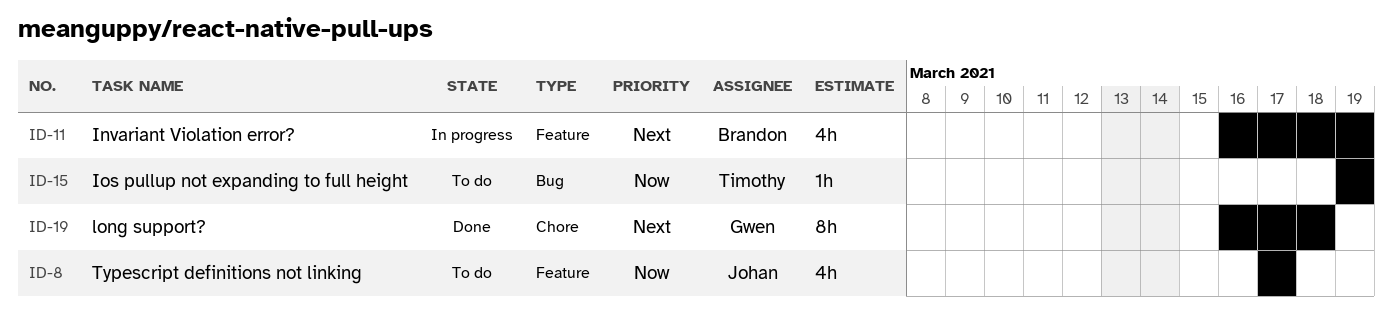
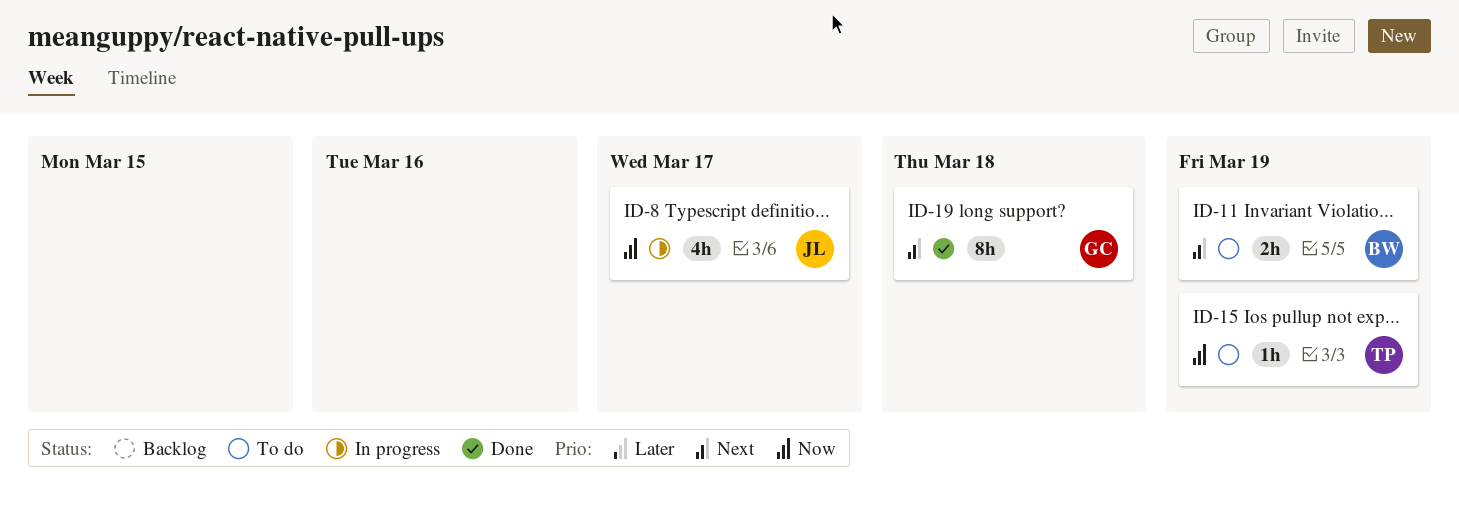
ID-8, status: To do -> In progress
ID-11, status: In progress -> To do
ID-11, estimate: 4h -> 2h

